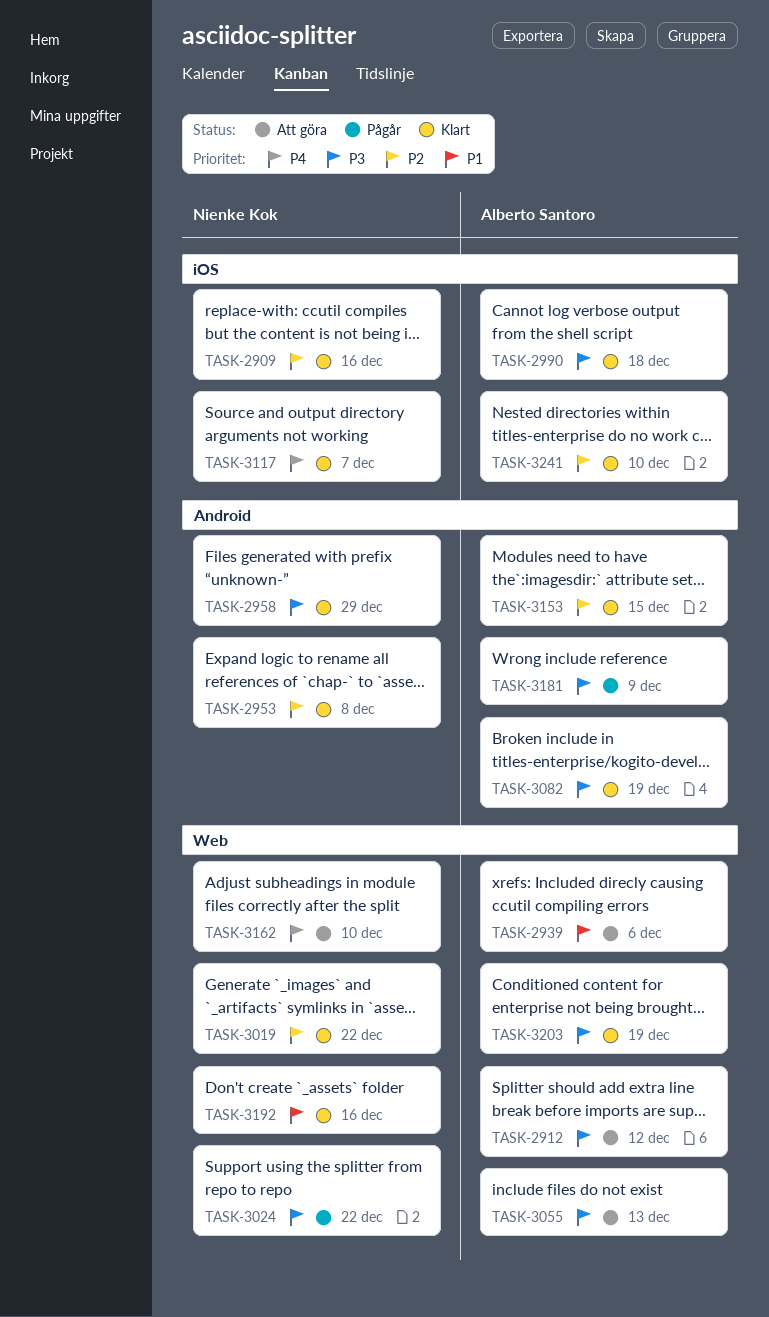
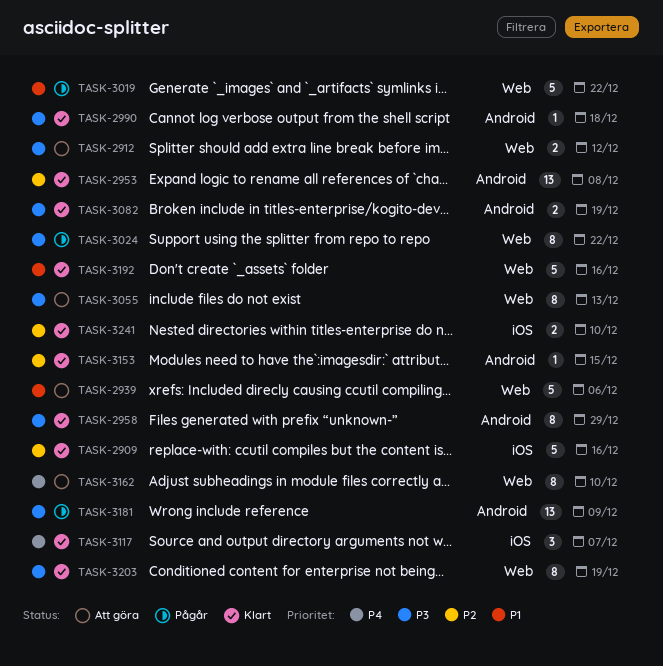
TASK-2990, label: iOS -> Android
TASK-3019, status: Klart -> Pågår
TASK-3019, priority: P2 -> P1

